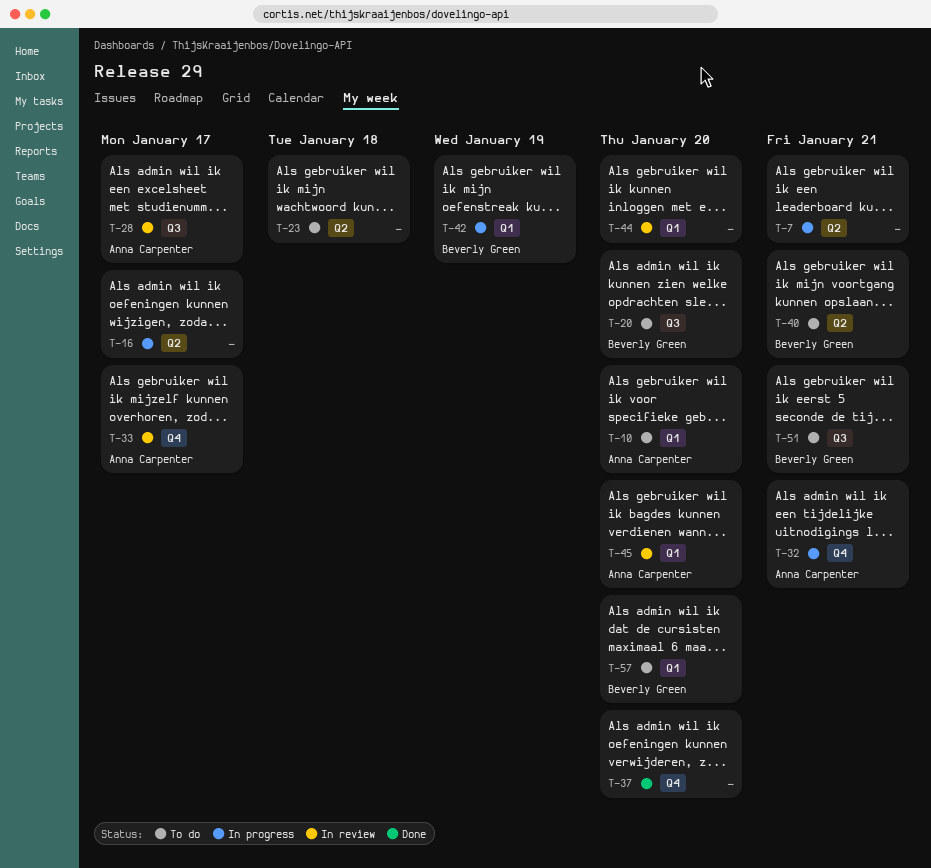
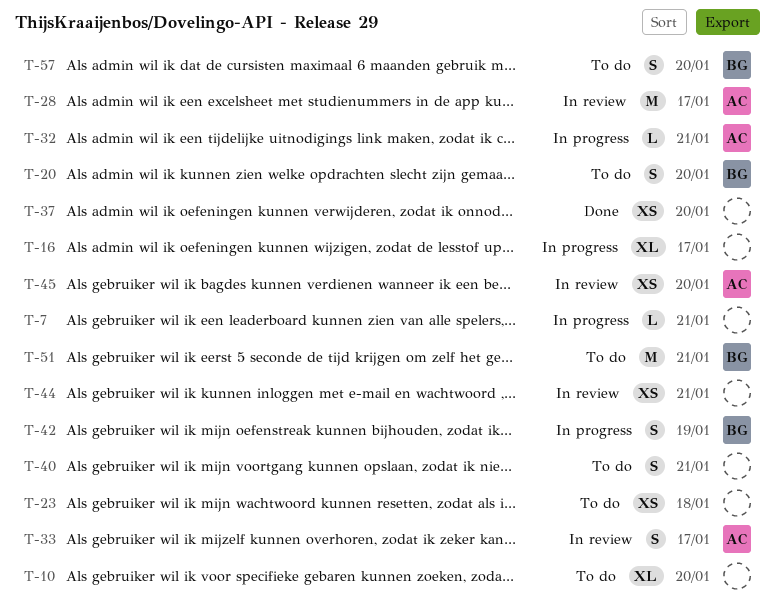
T-10, owner: Anna Carpenter -> none
T-40, owner: Beverly Green -> none
T-44, due: Jan 20 -> Jan 21

